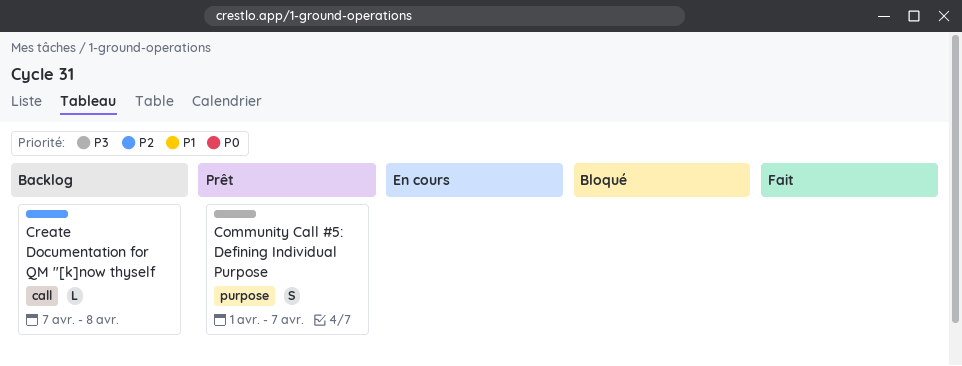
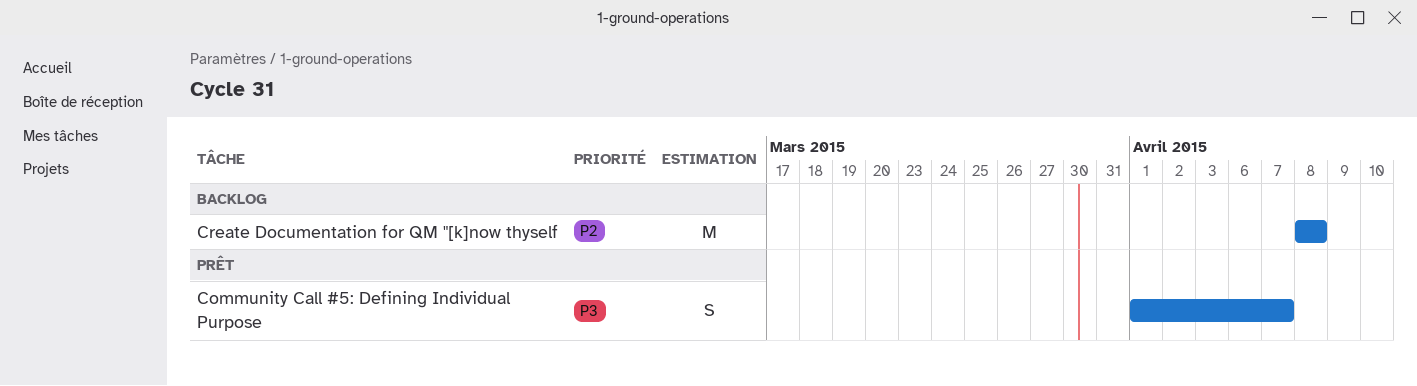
Create Documentation for QM "[k]now thyself, estimate: L -> M
Create Documentation for QM "[k]now thyself, start: Apr 7 -> Apr 8

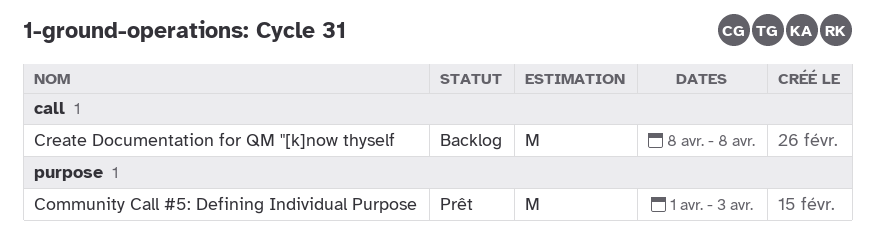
Community Call #5: Defining Individual Purpose, estimate: S -> M
Community Call #5: Defining Individual Purpose, due: Apr 7 -> Apr 3

